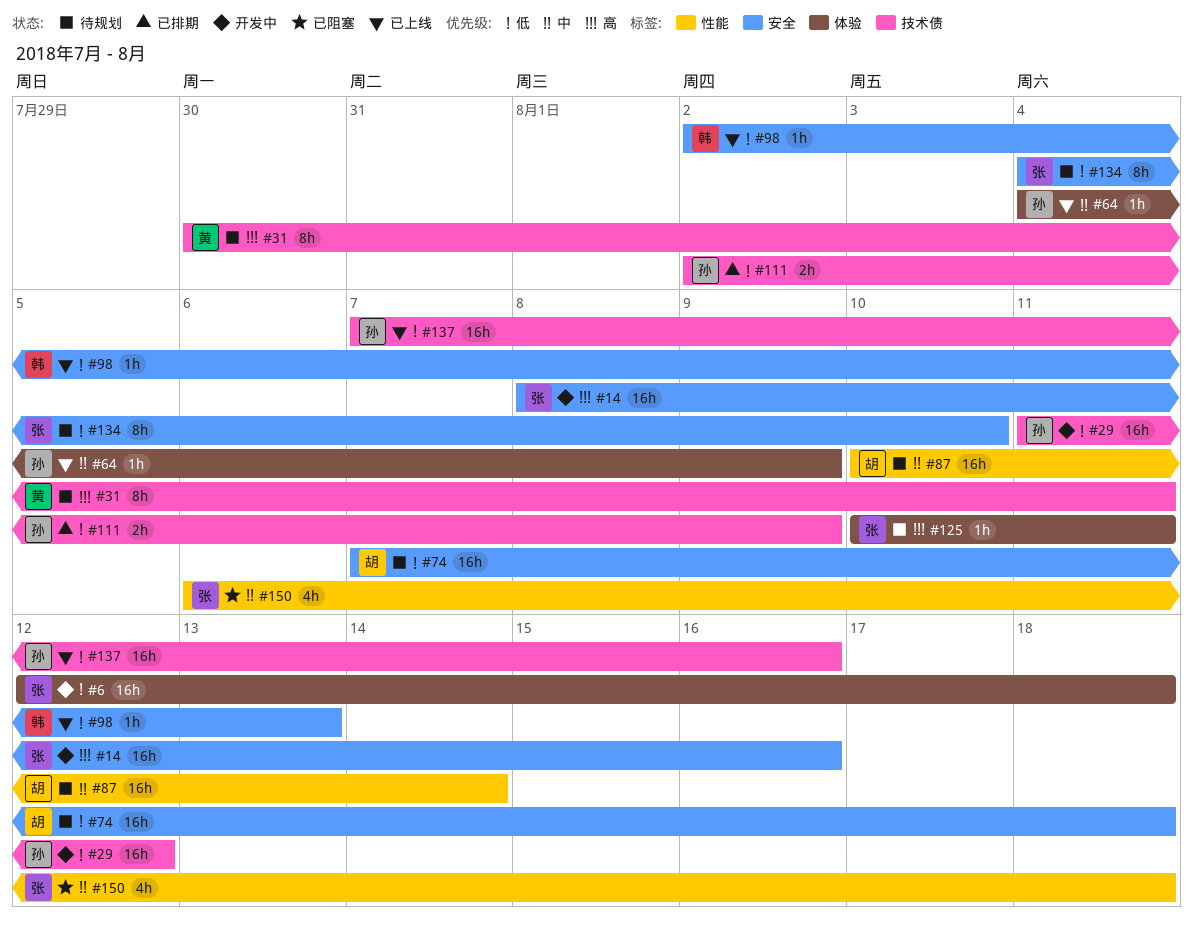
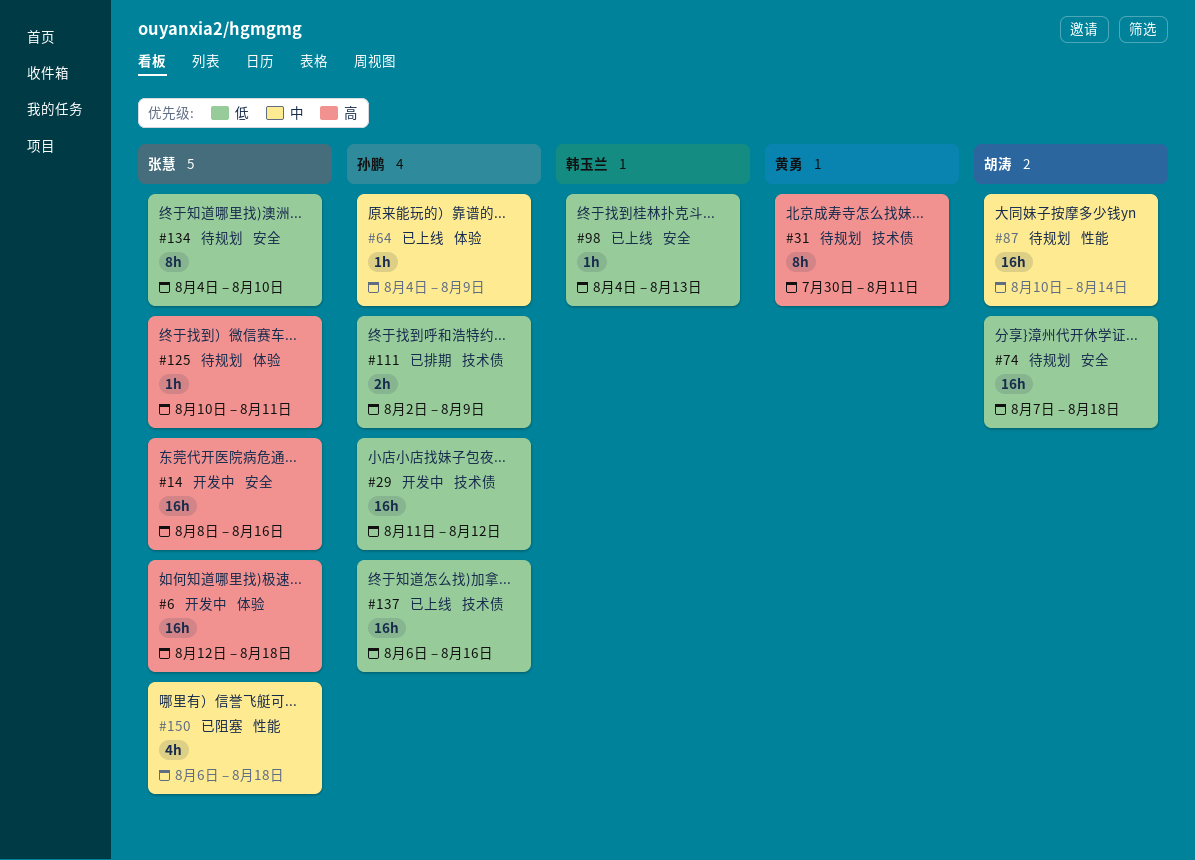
#6, priority: 低 -> 高
#98, start: Aug 2 -> Aug 4
#137, start: Aug 7 -> Aug 6

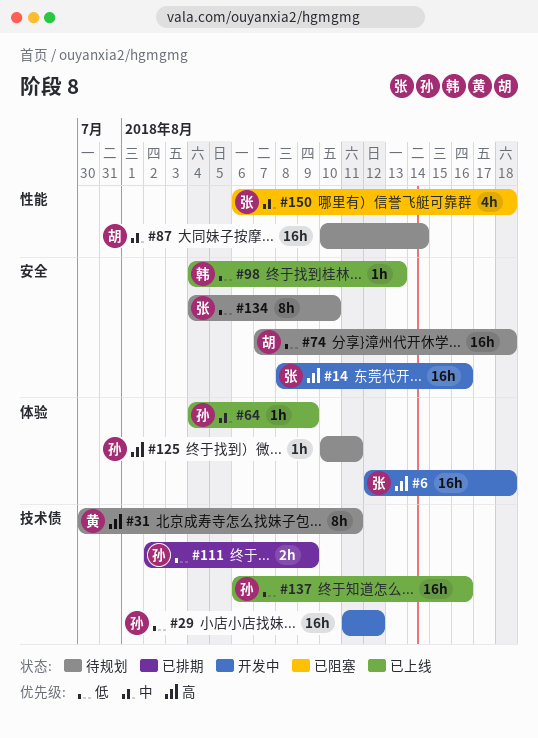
#125, owner: 张慧 -> 孙鹏

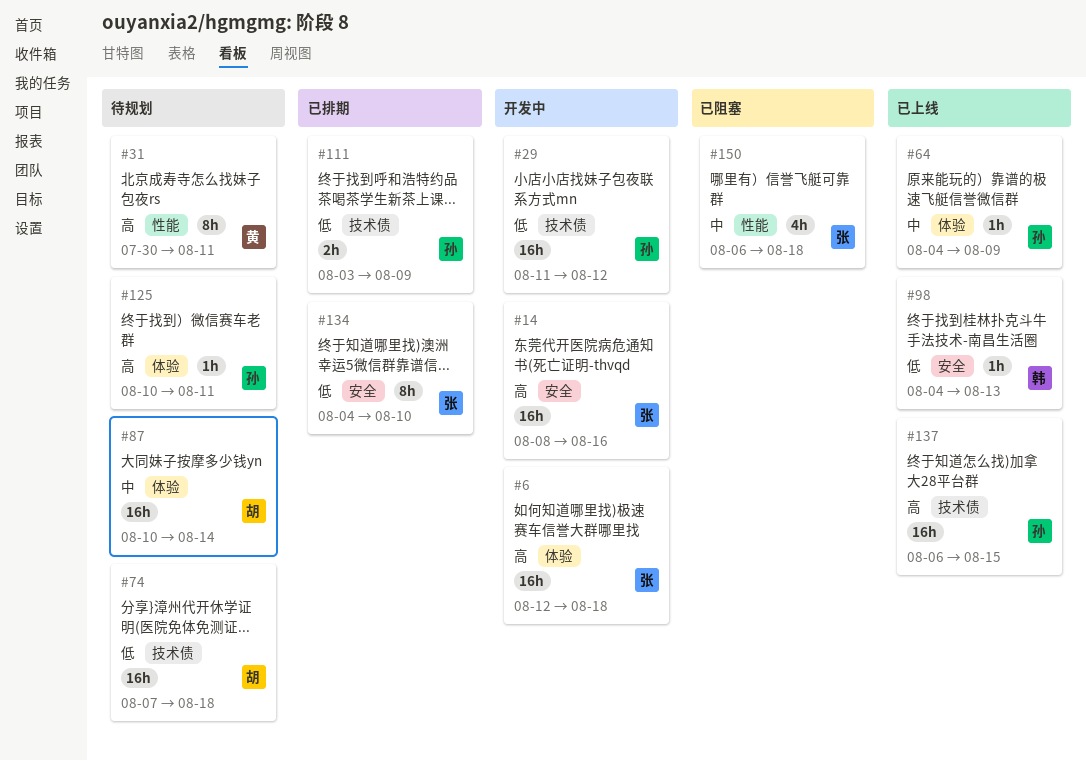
#31, label: 技术债 -> 性能
#74, label: 安全 -> 技术债
#87, label: 性能 -> 体验
#111, start: Aug 2 -> Aug 3
#134, status: 待规划 -> 已排期
#137, priority: 低 -> 高
#137, due: Aug 16 -> Aug 15

